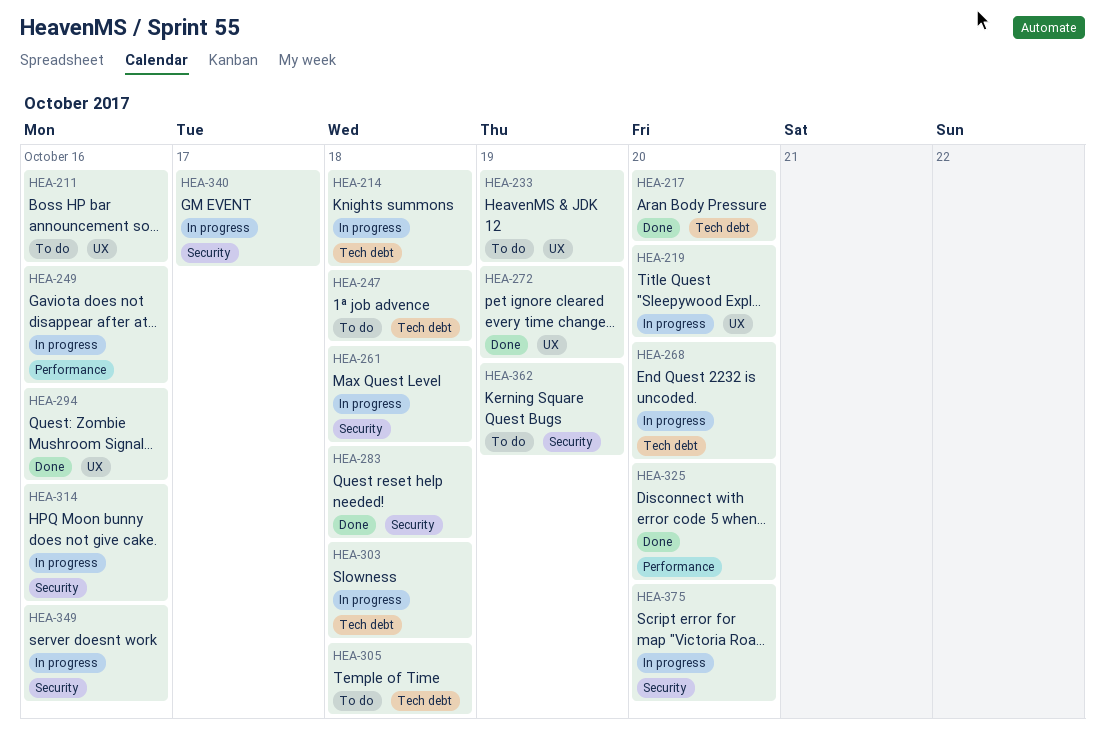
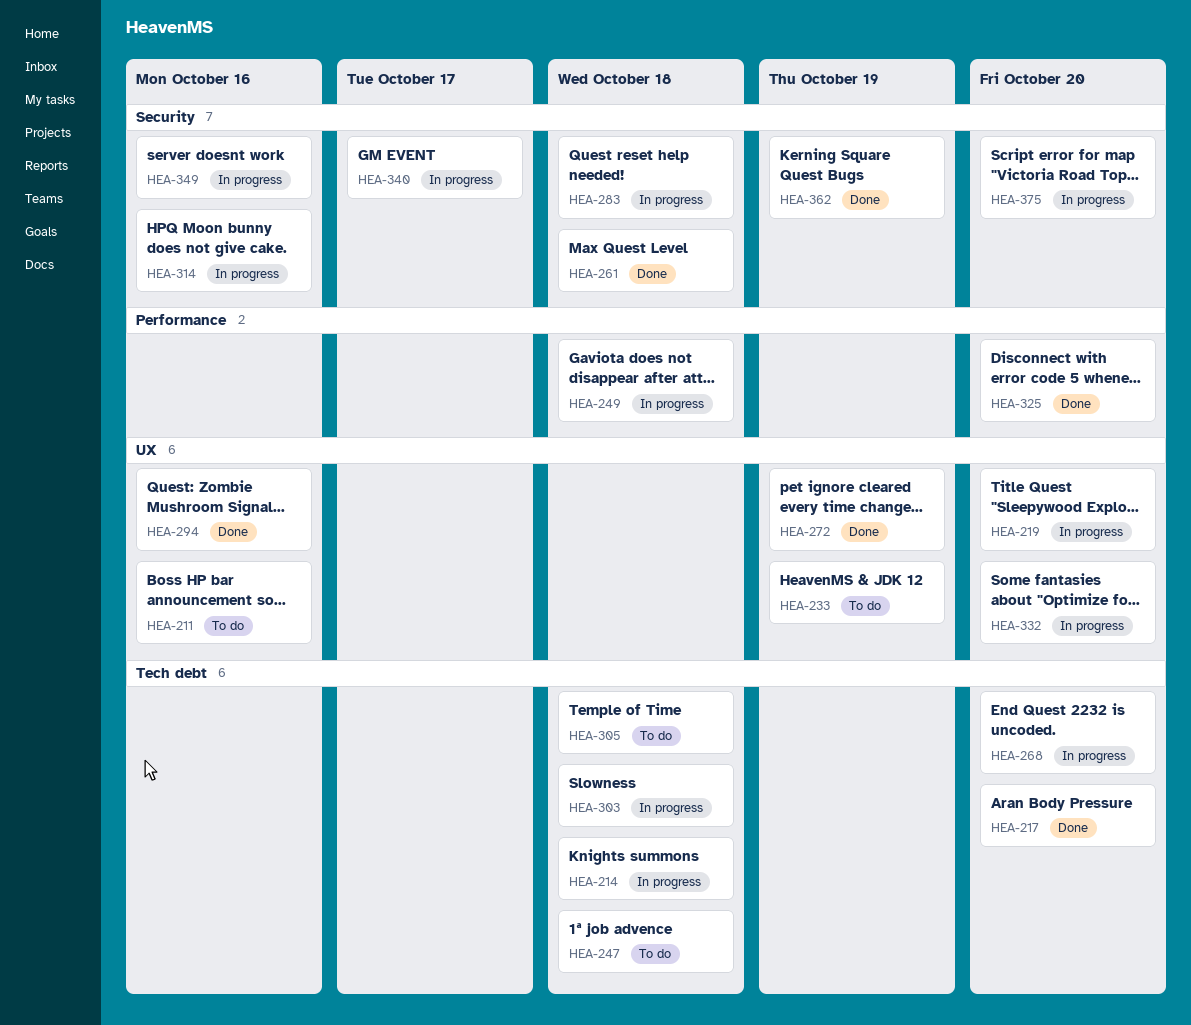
HEA-249, due: Oct 16 -> Oct 18
HEA-261, status: In progress -> Done
HEA-283, status: Done -> In progress
HEA-332: none -> present
HEA-362, status: To do -> Done

